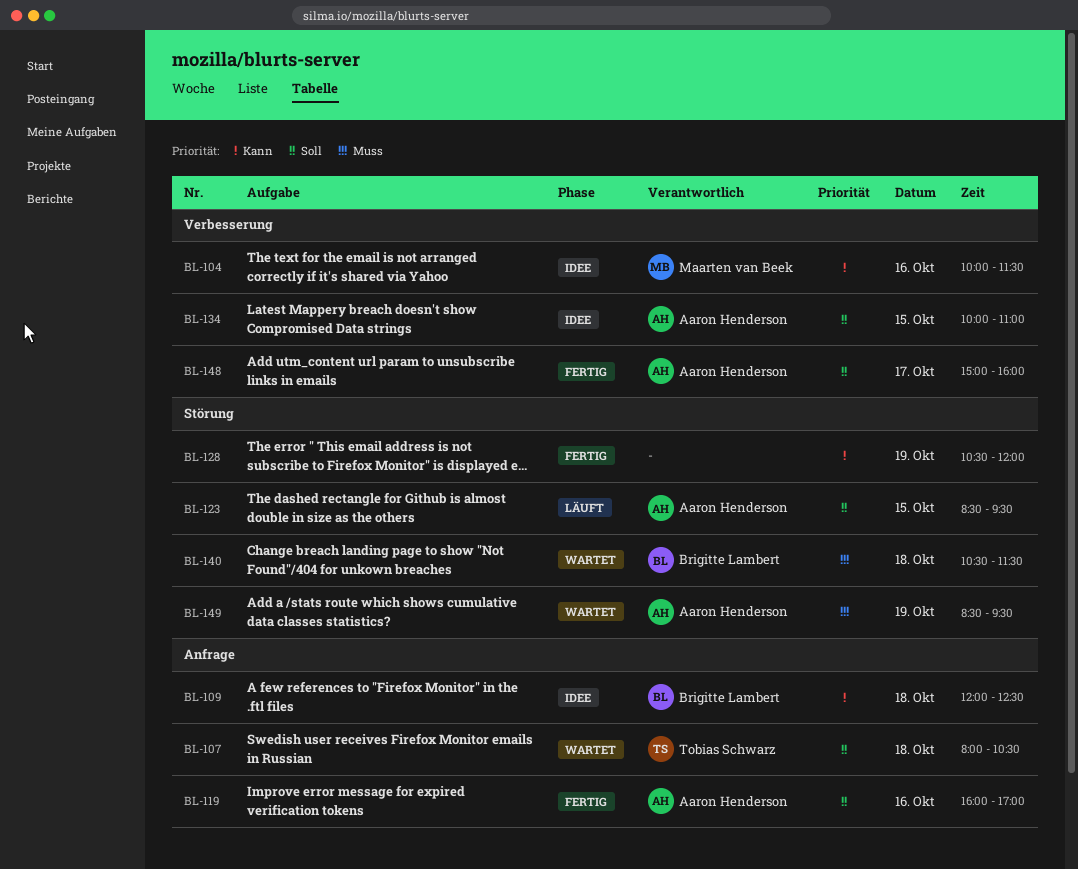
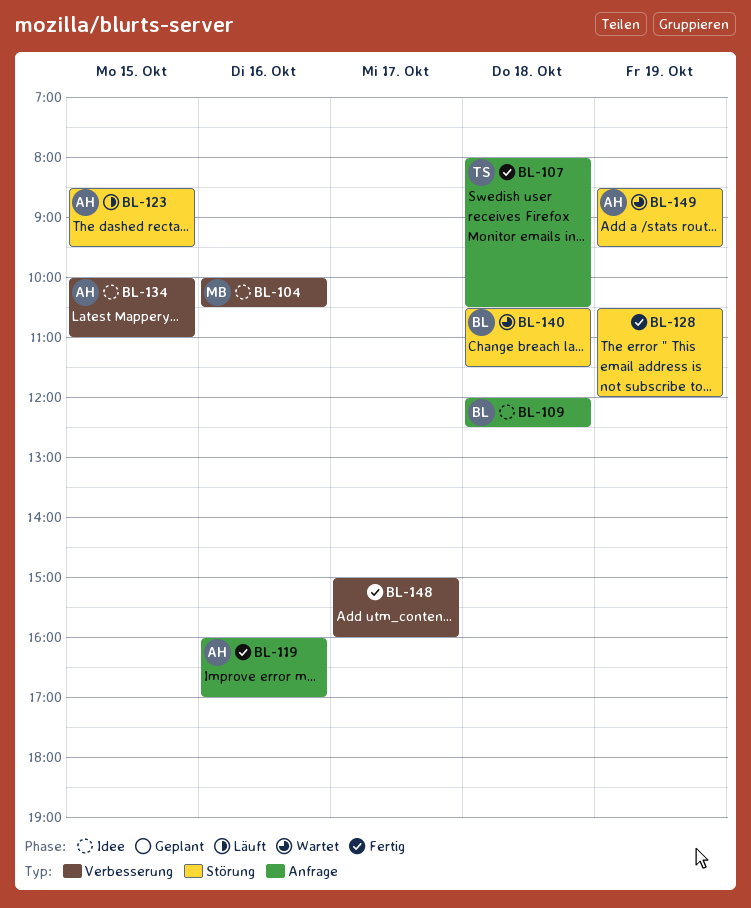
BL-104, ends: 11:30 -> 10:30
BL-107, status: Wartet -> Fertig
BL-148, owner: Aaron Henderson -> none

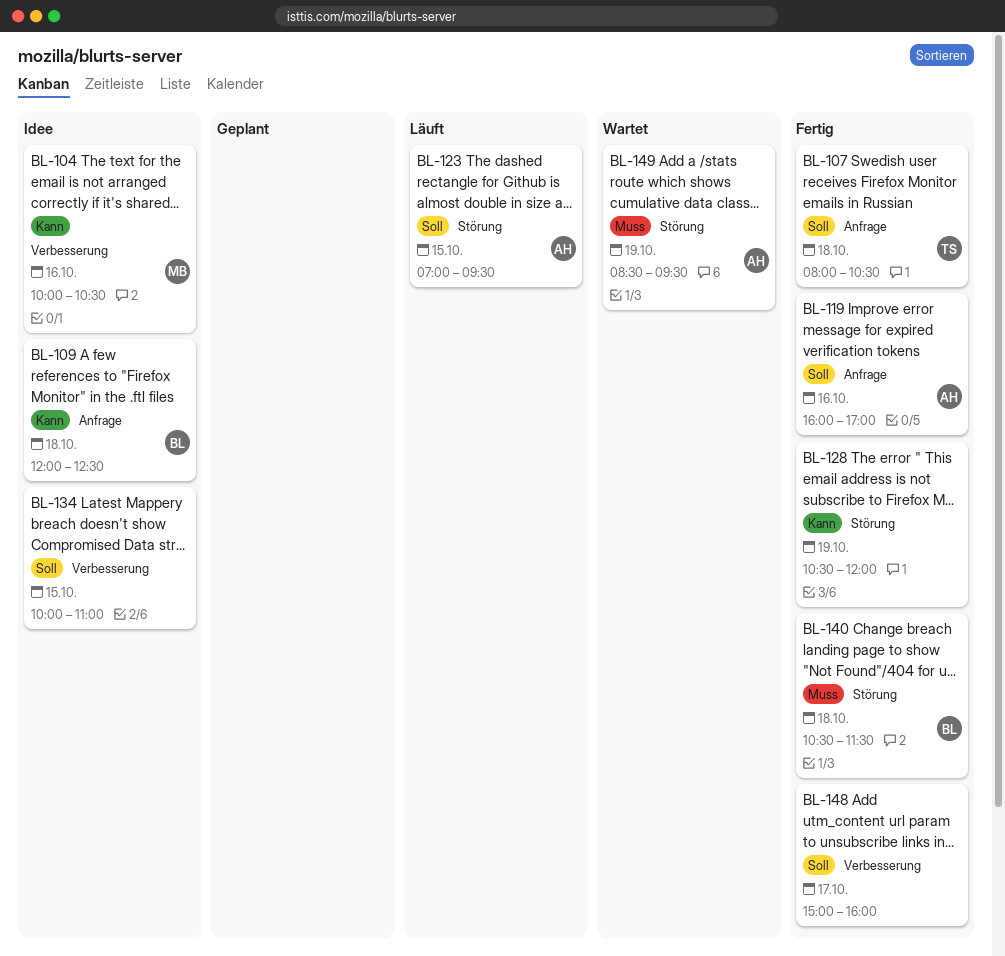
BL-123, begins: 08:30 -> 07:00
BL-134, owner: AH -> none
BL-140, status: Wartet -> Fertig

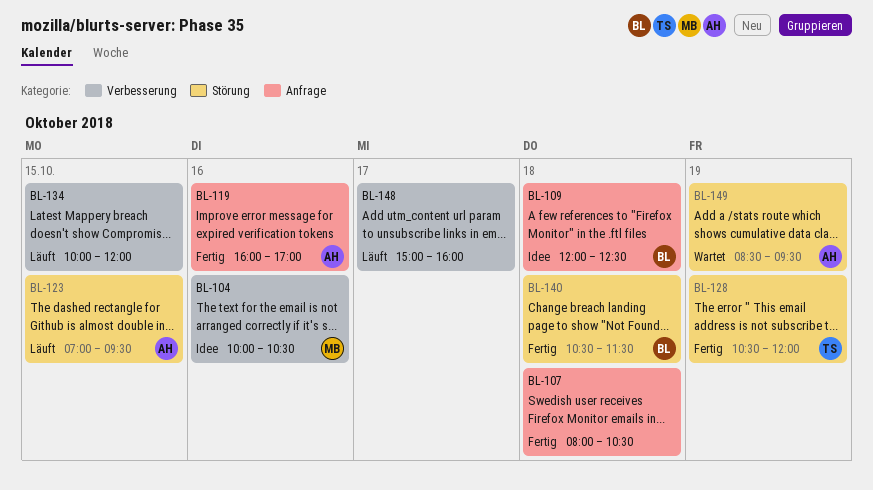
BL-107, owner: TS -> none
BL-128, owner: none -> TS
BL-134, status: Idee -> Läuft
BL-134, ends: 11:00 -> 12:00
BL-148, status: Fertig -> Läuft

